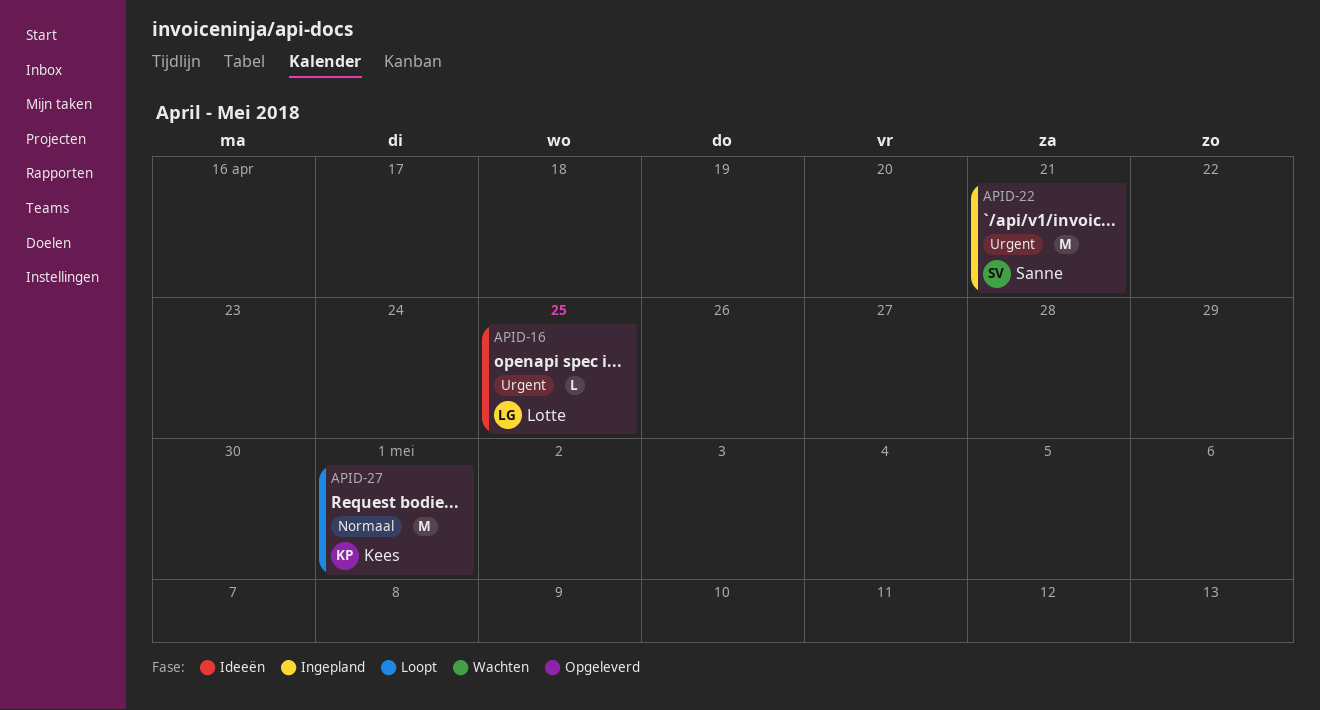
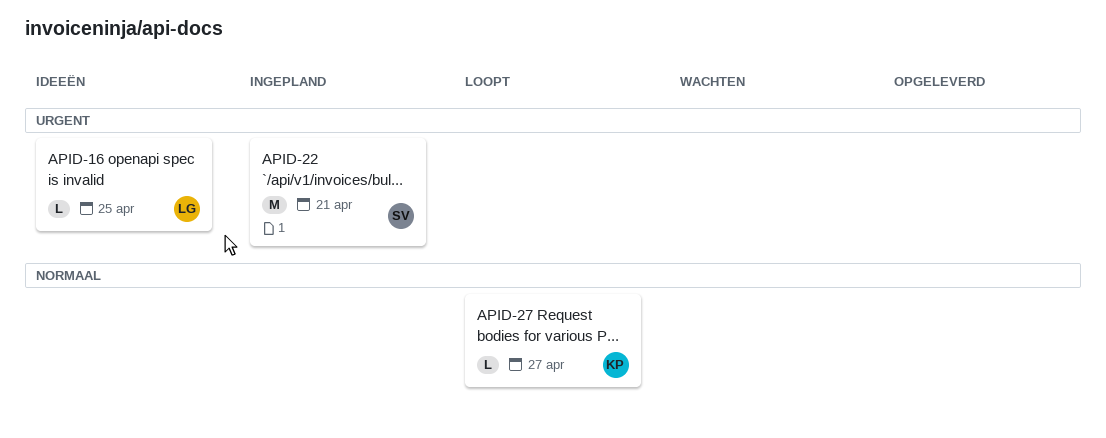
APID-27, estimate: M -> L
APID-27, due: May 1 -> Apr 27

